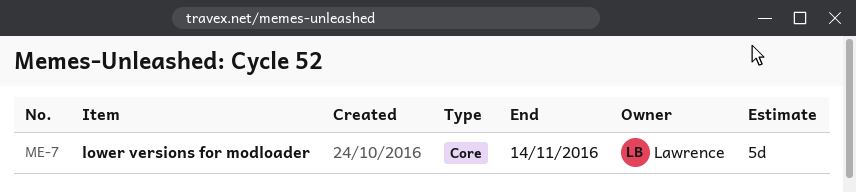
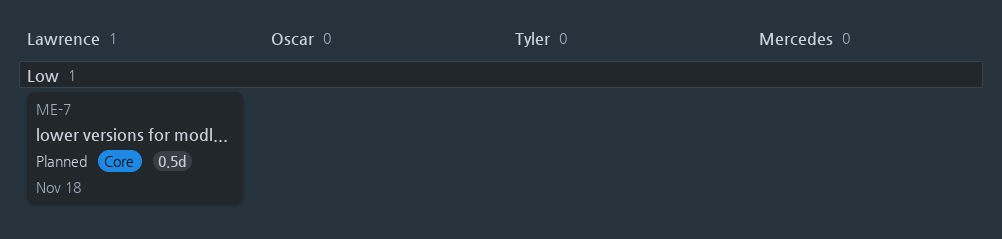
ME-7, estimate: 5d -> 0.5d
ME-7, due: Nov 14 -> Nov 18

